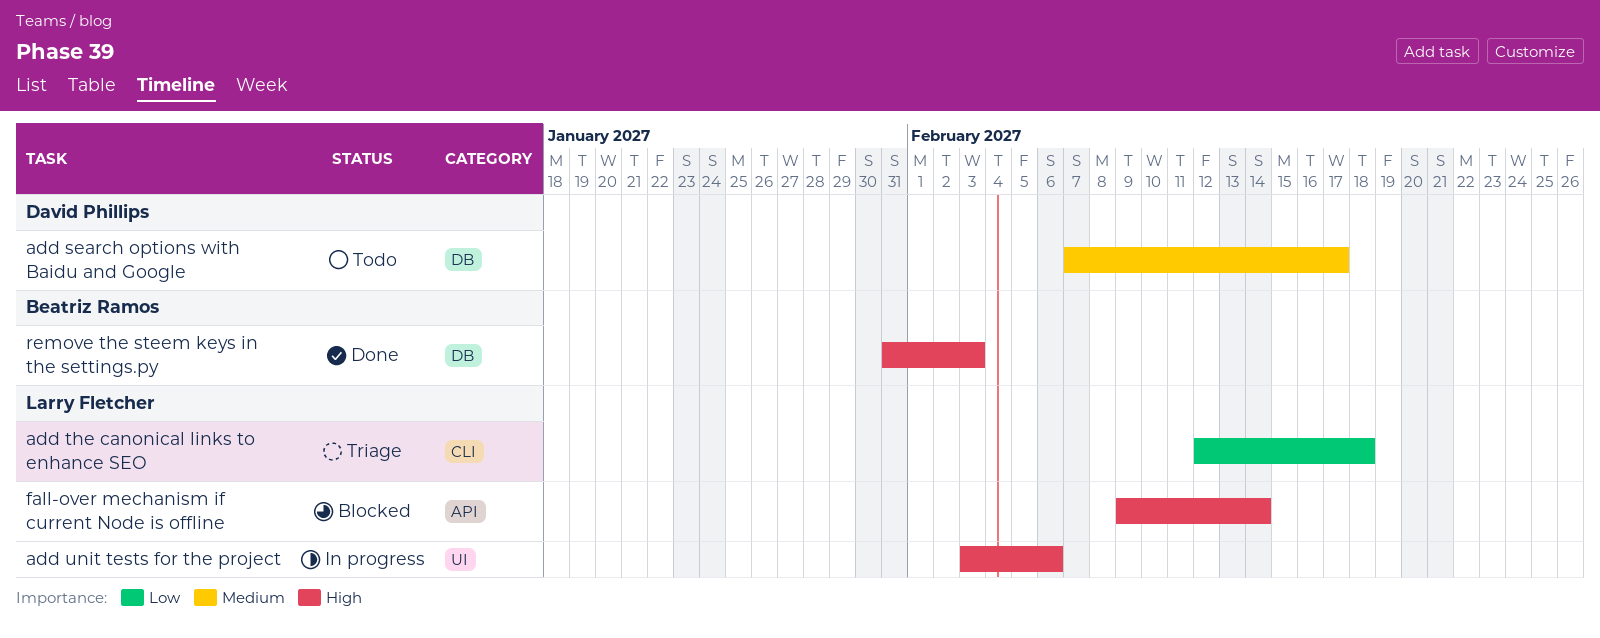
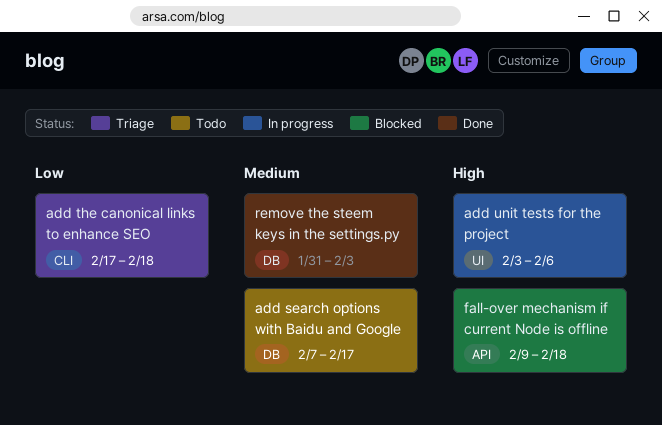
add the canonical links to enhance SEO, start: Feb 12 -> Feb 17
fall-over mechanism if current Node is offline, due: Feb 14 -> Feb 18
remove the steem keys in the settings.py, priority: High -> Medium

